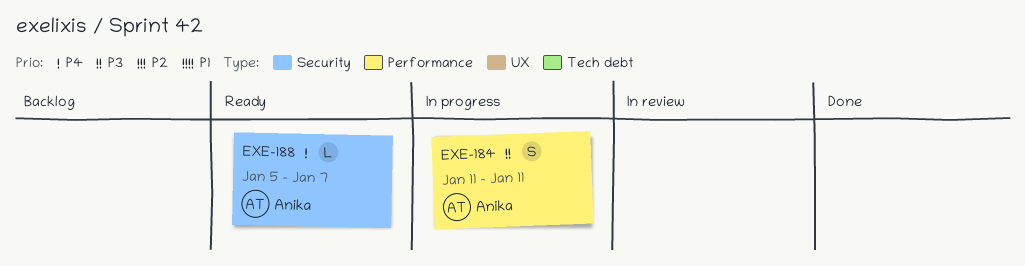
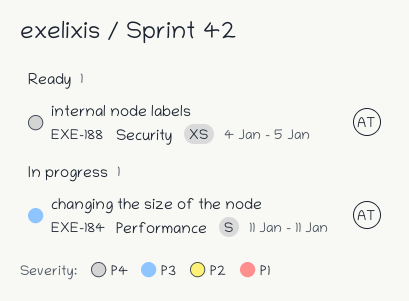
EXE-188, estimate: L -> XS
EXE-188, start: Jan 5 -> Jan 4
EXE-188, due: Jan 7 -> Jan 5

